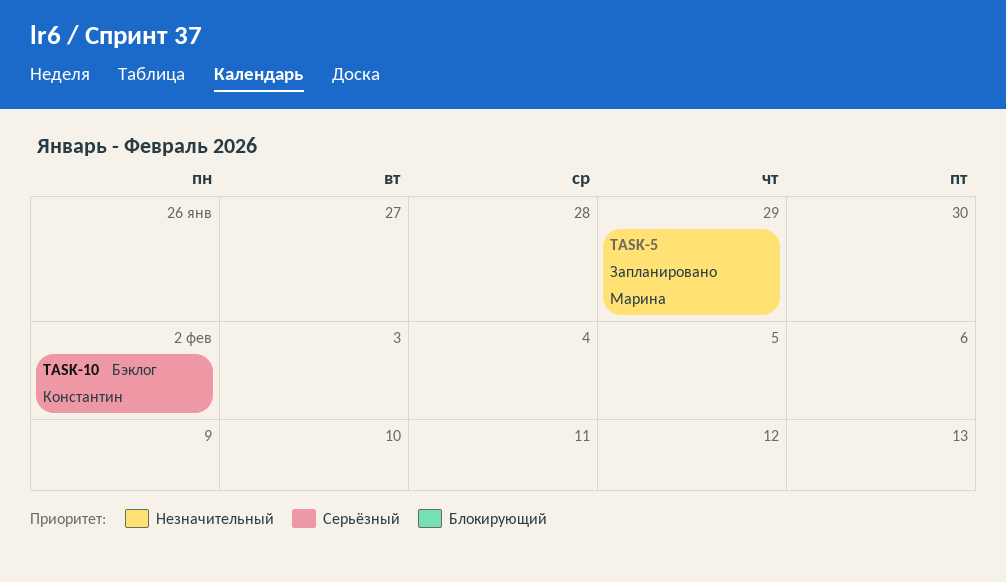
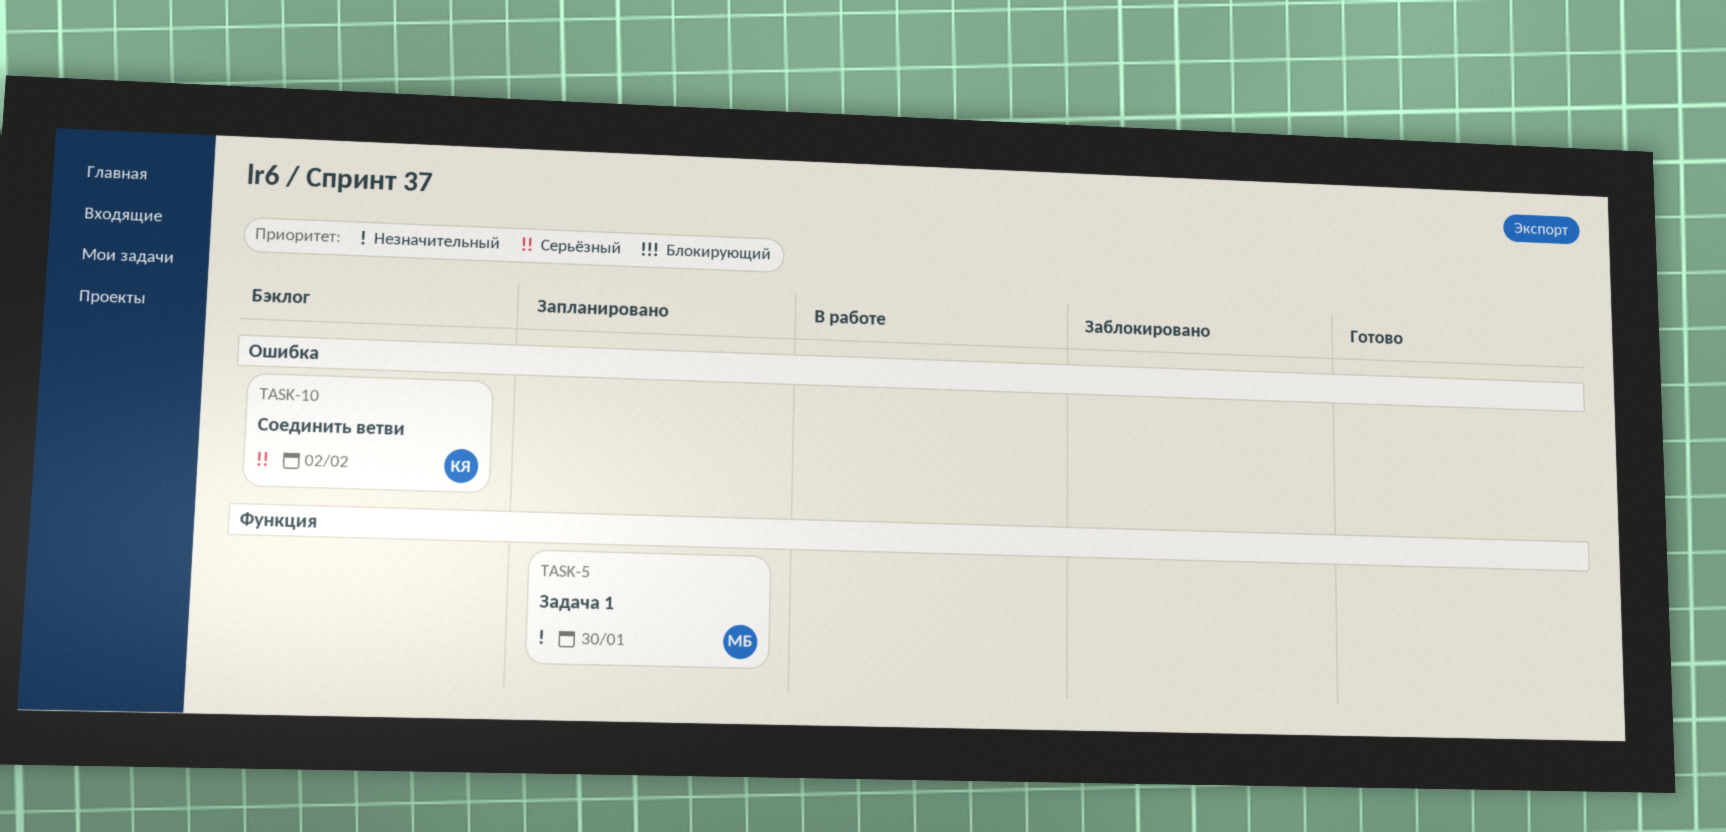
TASK-5, due: Jan 29 -> Jan 30

